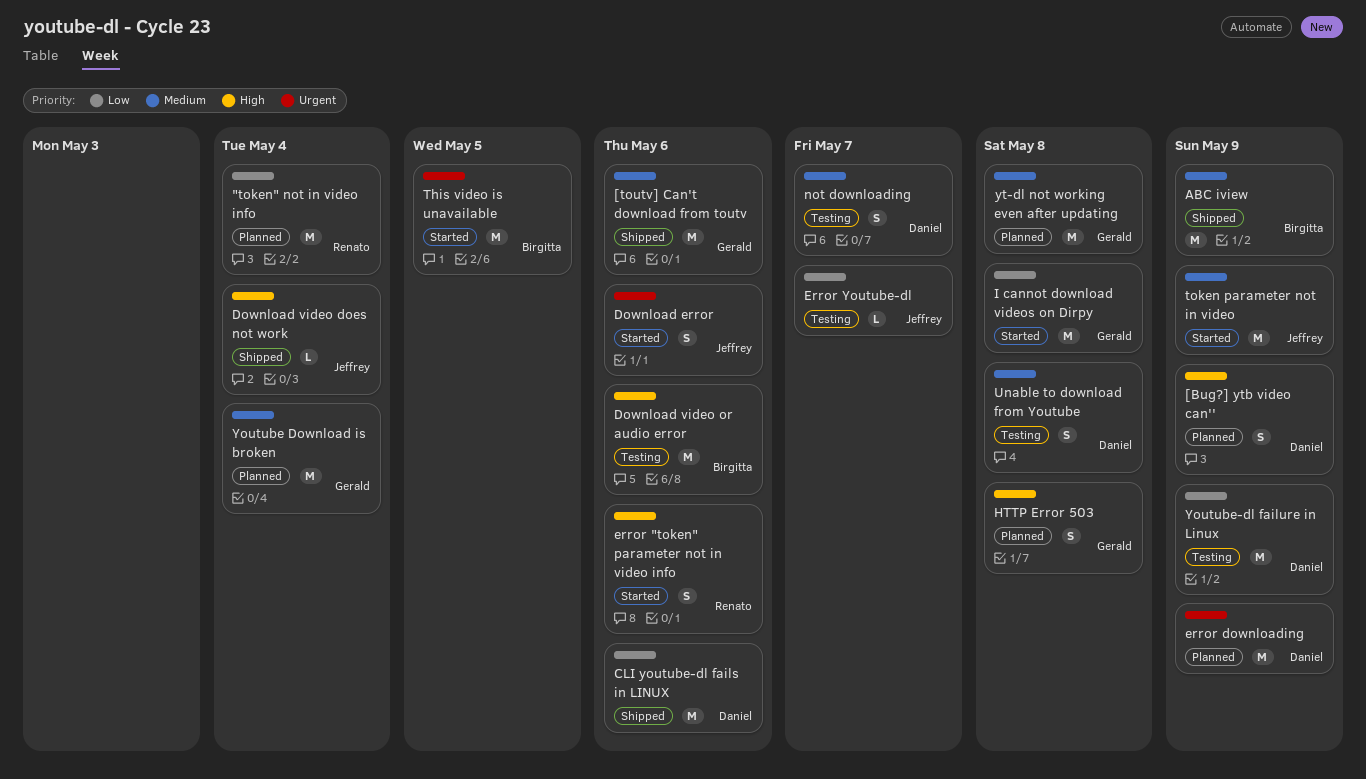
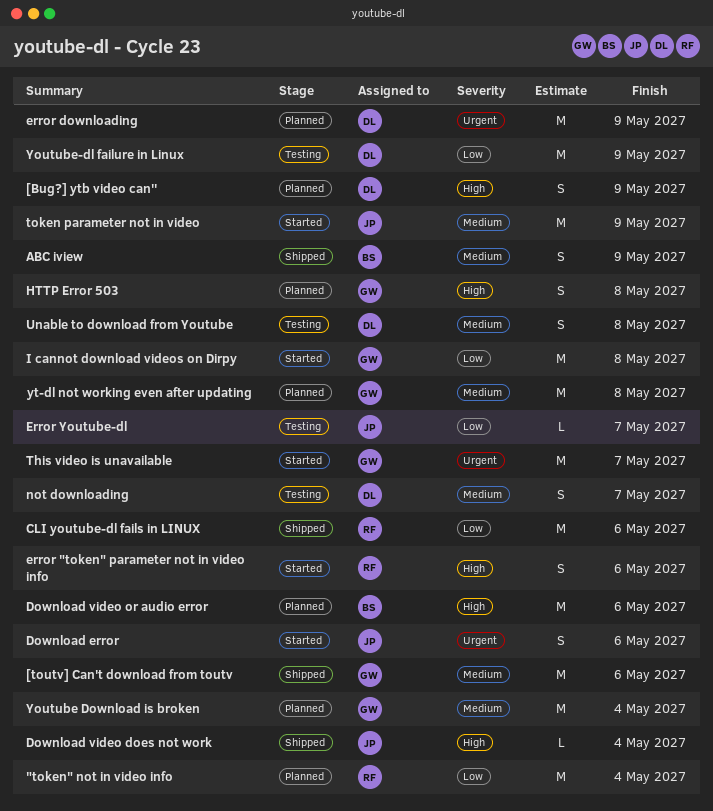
ABC iview, estimate: M -> S
CLI youtube-dl fails in LINUX, owner: Daniel -> Renato
Download video or audio error, status: Testing -> Planned
This video is unavailable, owner: Birgitta -> Gerald
This video is unavailable, due: May 5 -> May 7

